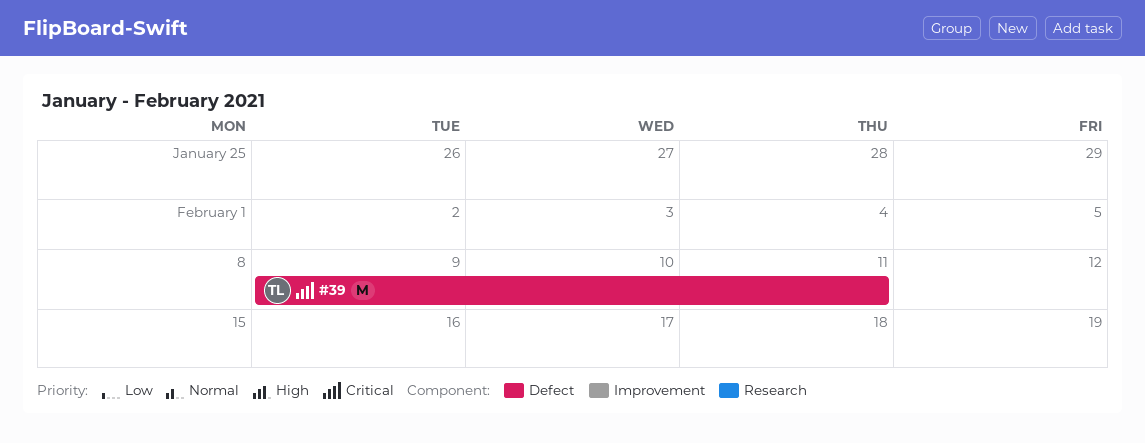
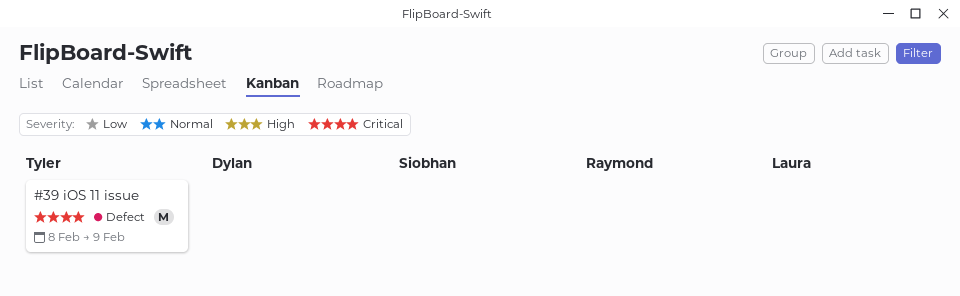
#39, start: Feb 9 -> Feb 8
#39, due: Feb 11 -> Feb 9

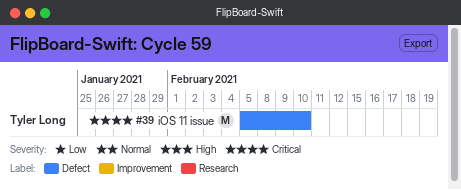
#39, start: Feb 8 -> Feb 5
#39, due: Feb 9 -> Feb 10

